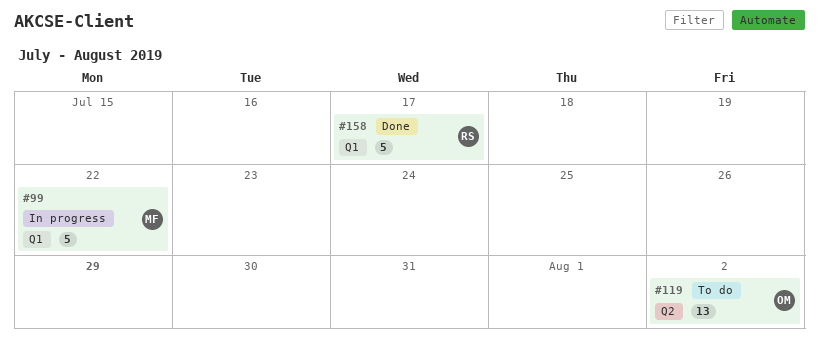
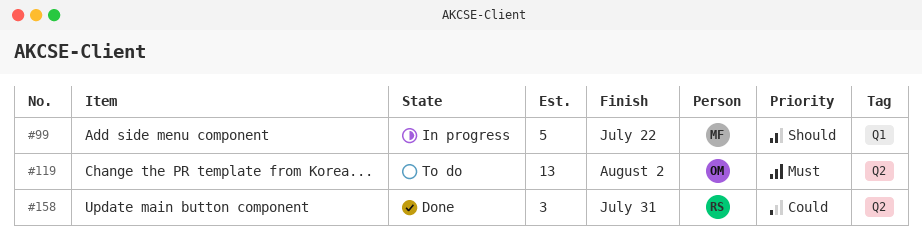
#158, label: Q1 -> Q2
#158, estimate: 5 -> 3
#158, due: Jul 17 -> Jul 31

